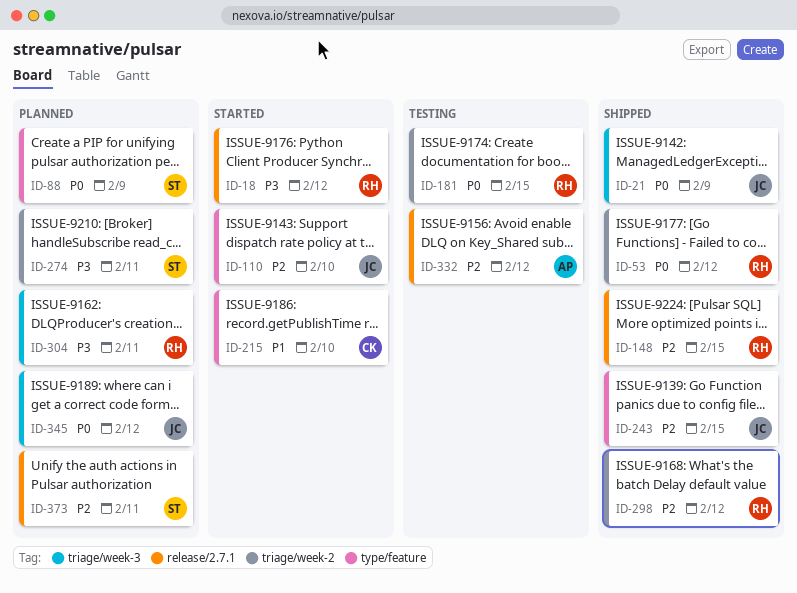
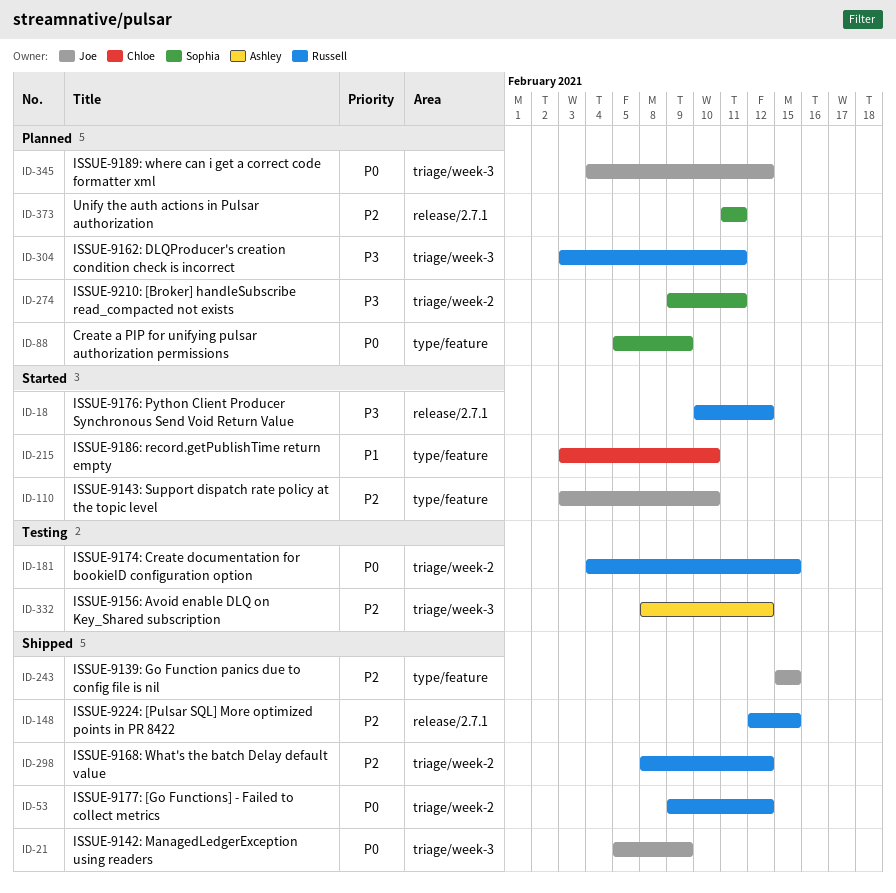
ID-332, label: release/2.7.1 -> triage/week-3

